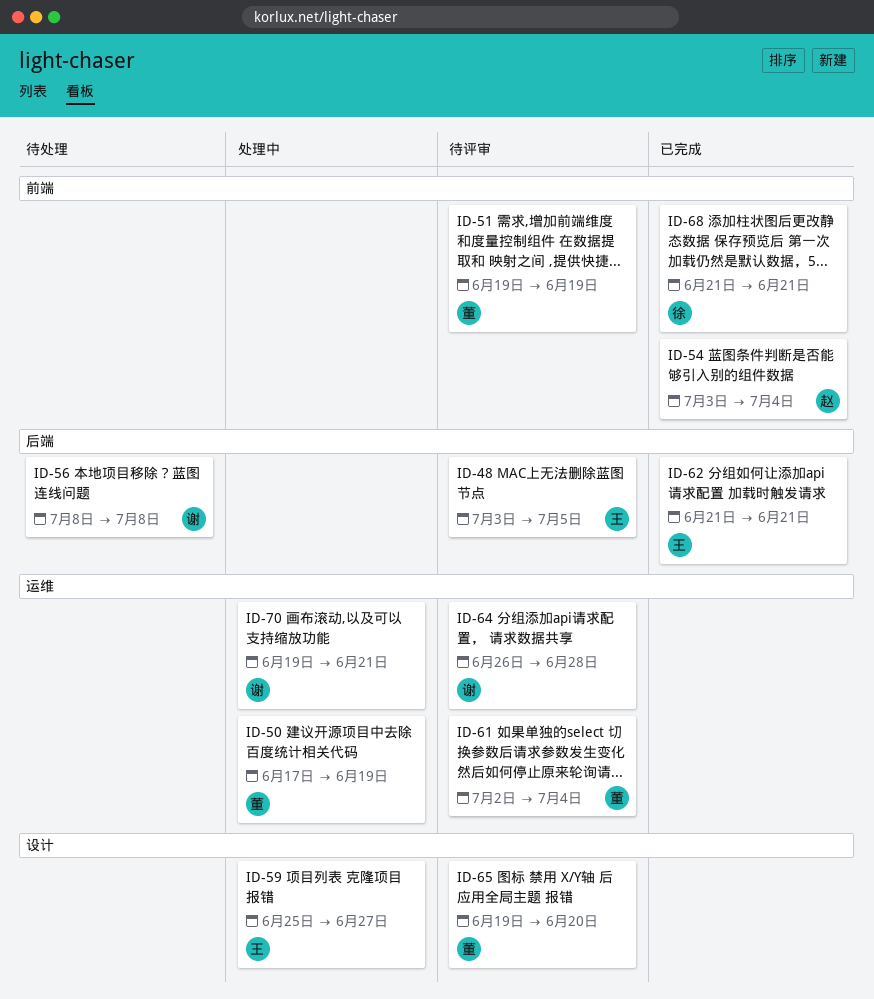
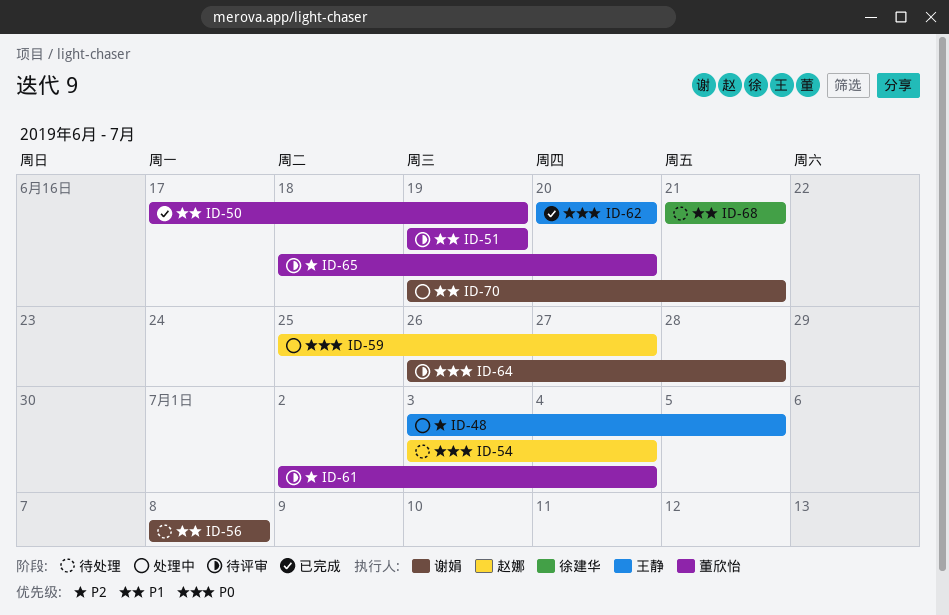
ID-48, status: 待评审 -> 处理中
ID-50, status: 处理中 -> 已完成
ID-54, status: 已完成 -> 待处理
ID-59, owner: 王静 -> 赵娜
ID-62, start: Jun 21 -> Jun 20
ID-62, due: Jun 21 -> Jun 20
ID-65, start: Jun 19 -> Jun 18
ID-68, status: 已完成 -> 待处理

